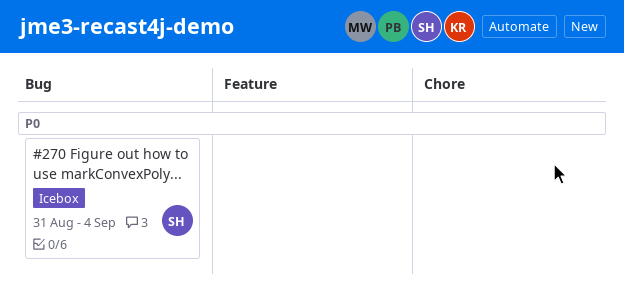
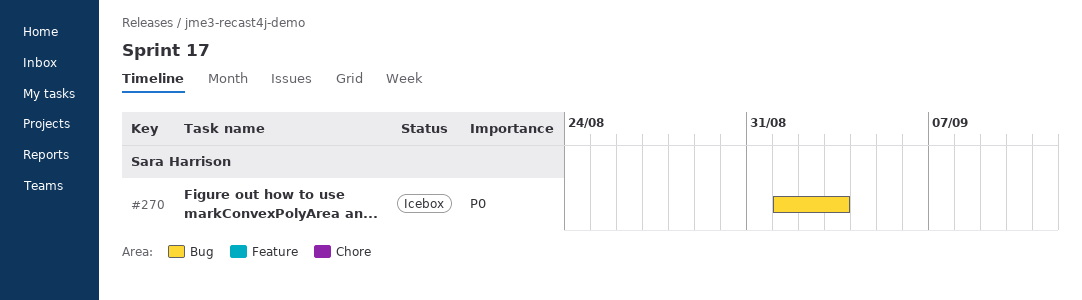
#270, start: Aug 31 -> Sep 1
#270, due: Sep 4 -> Sep 3

